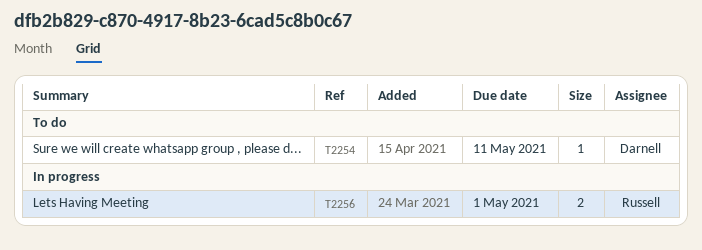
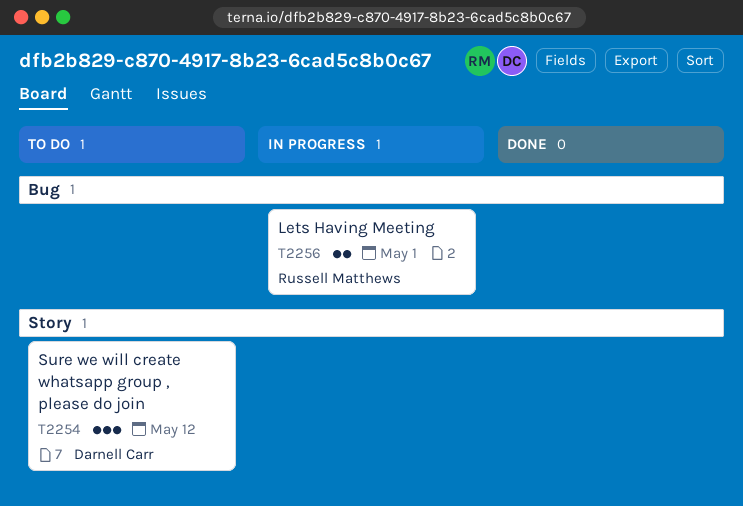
T2254, estimate: 1 -> 3
T2254, due: May 11 -> May 12

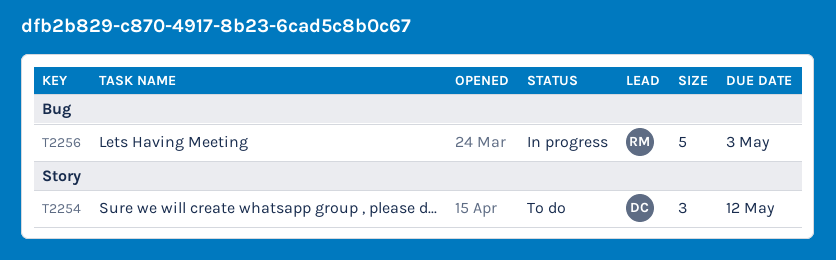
T2256, estimate: 2 -> 5
T2256, due: May 1 -> May 3

